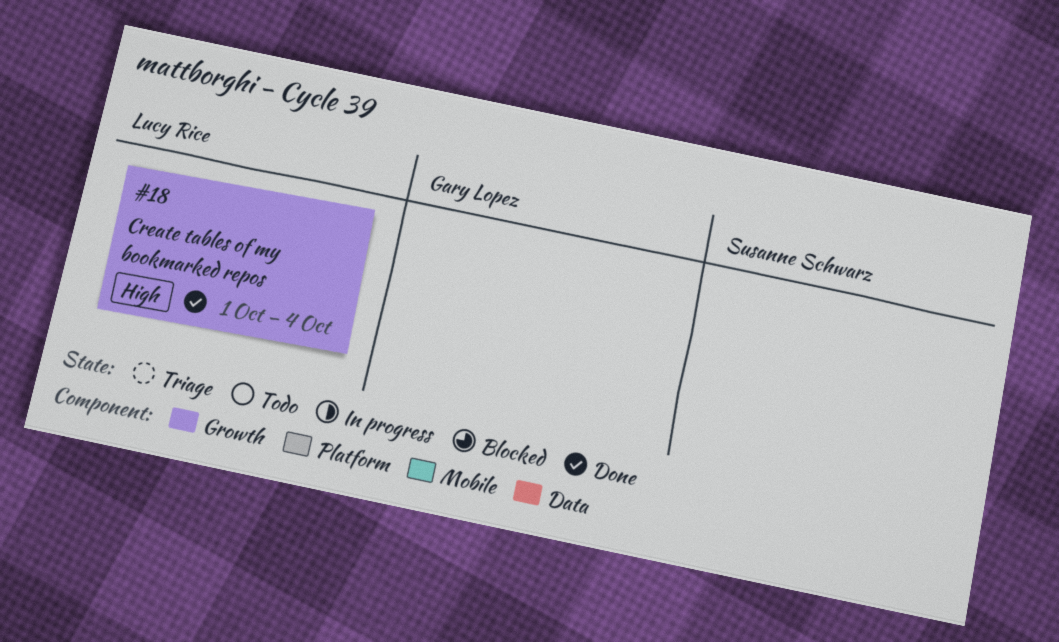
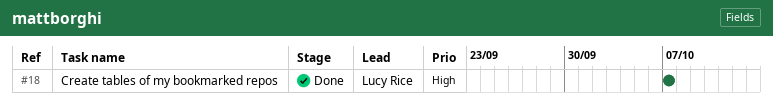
#18, start: Oct 1 -> Oct 7
#18, due: Oct 4 -> Oct 7

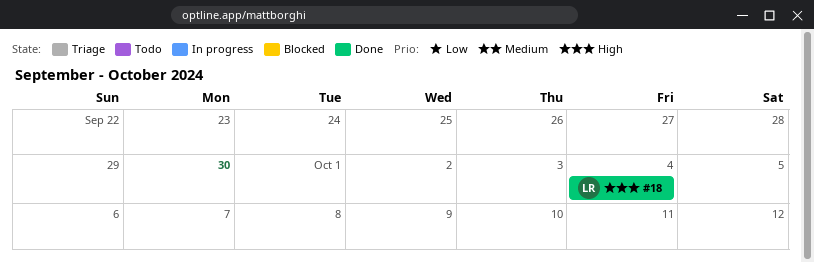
#18, start: Oct 7 -> Oct 4
#18, due: Oct 7 -> Oct 4

